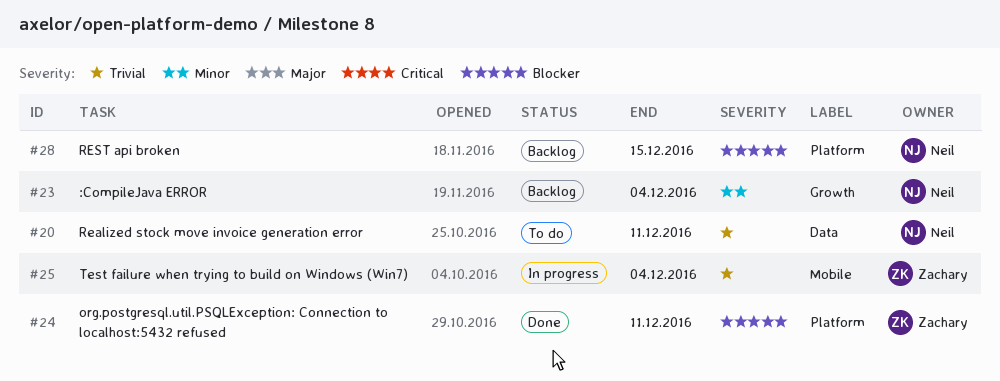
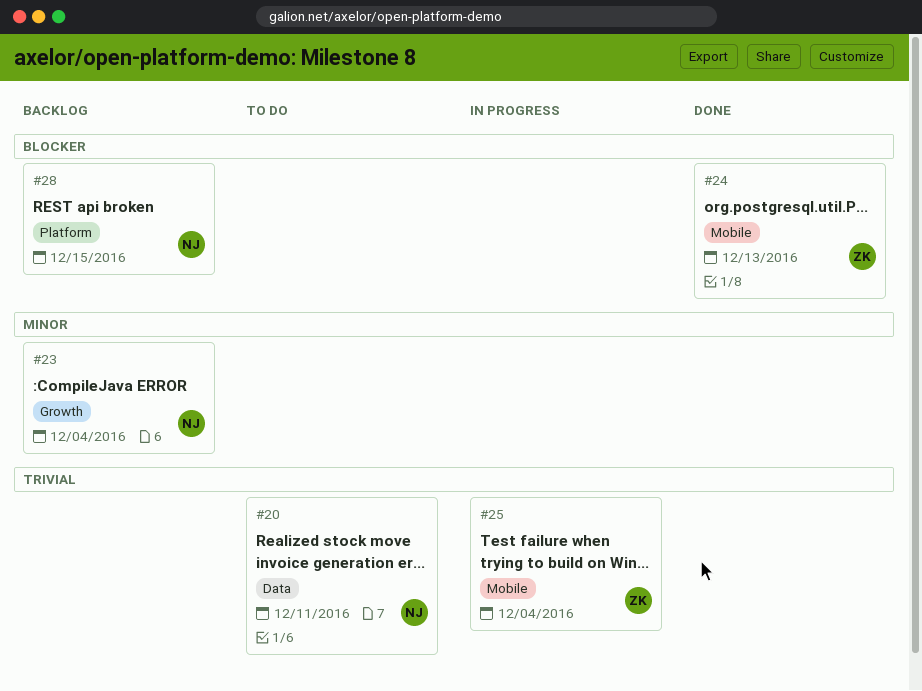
#24, label: Platform -> Mobile
#24, due: Dec 11 -> Dec 13

